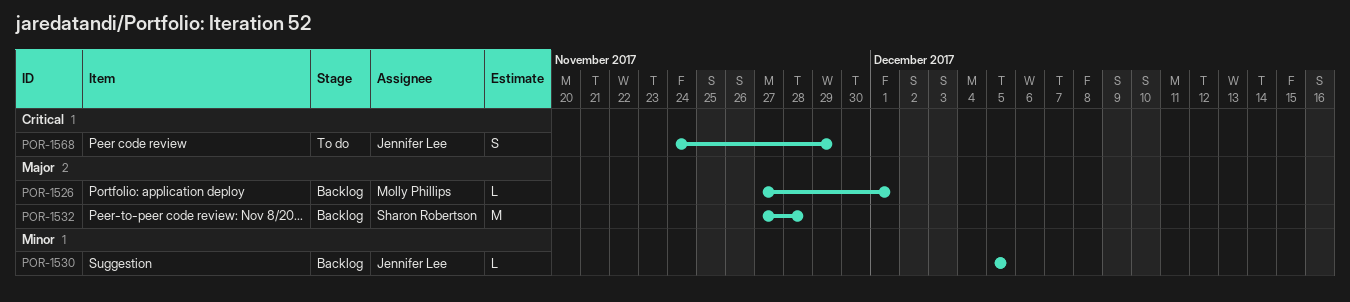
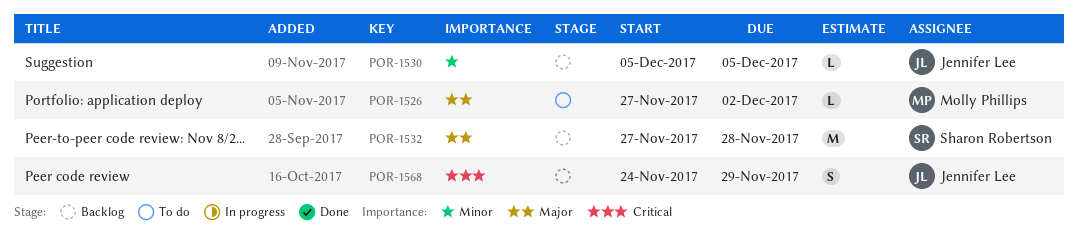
POR-1526, status: Backlog -> To do
POR-1526, due: Dec 1 -> Dec 2
POR-1568, status: To do -> Backlog

